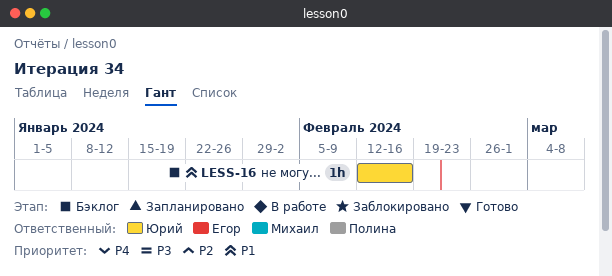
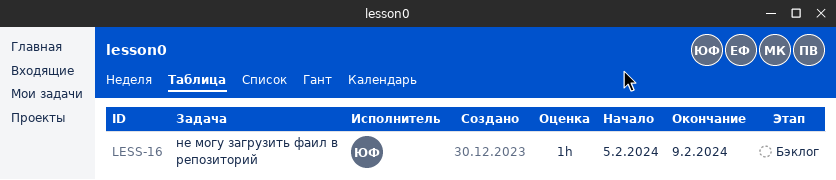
LESS-16, start: Feb 12 -> Feb 5
LESS-16, due: Feb 16 -> Feb 9

